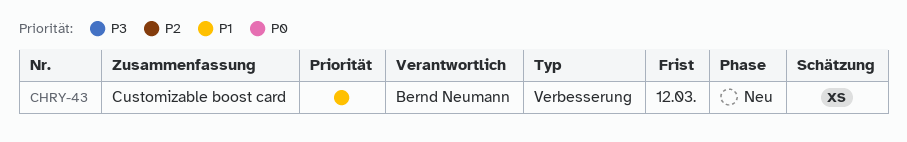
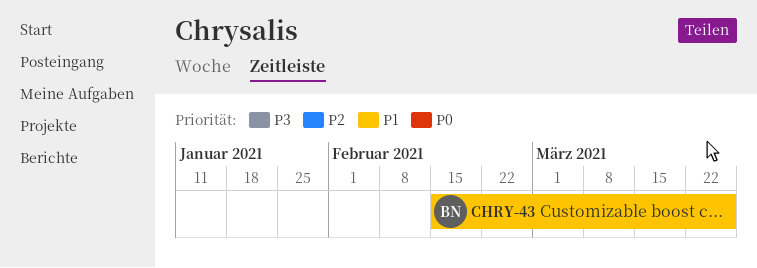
CHRY-43, due: Mar 12 -> Mar 26

